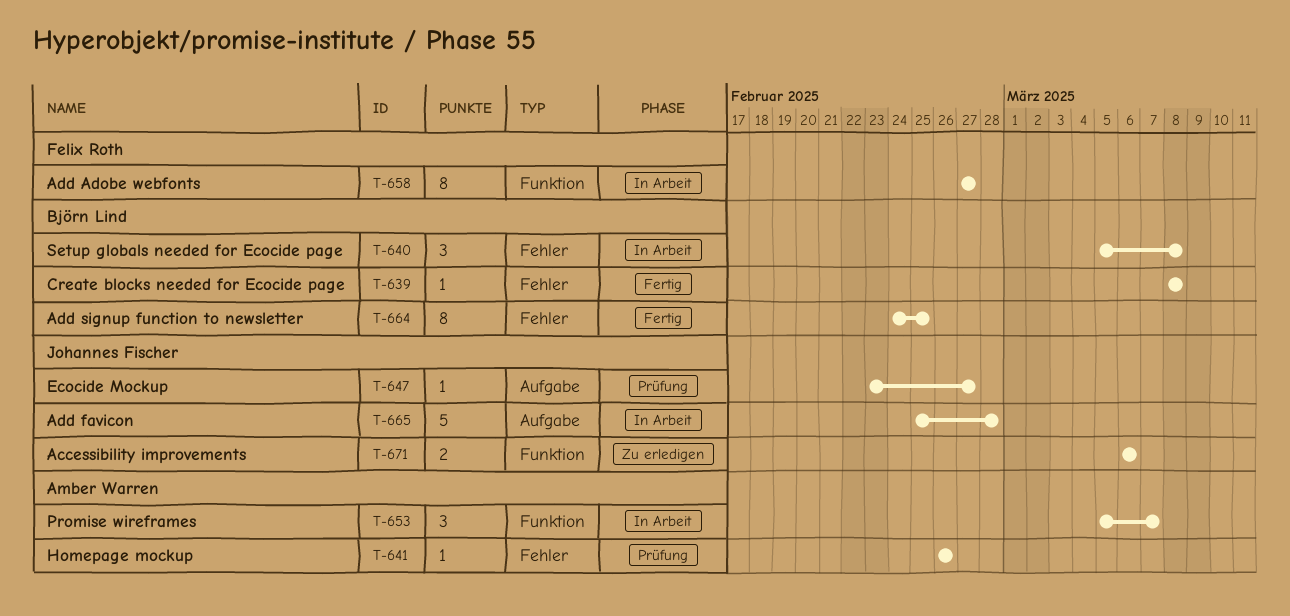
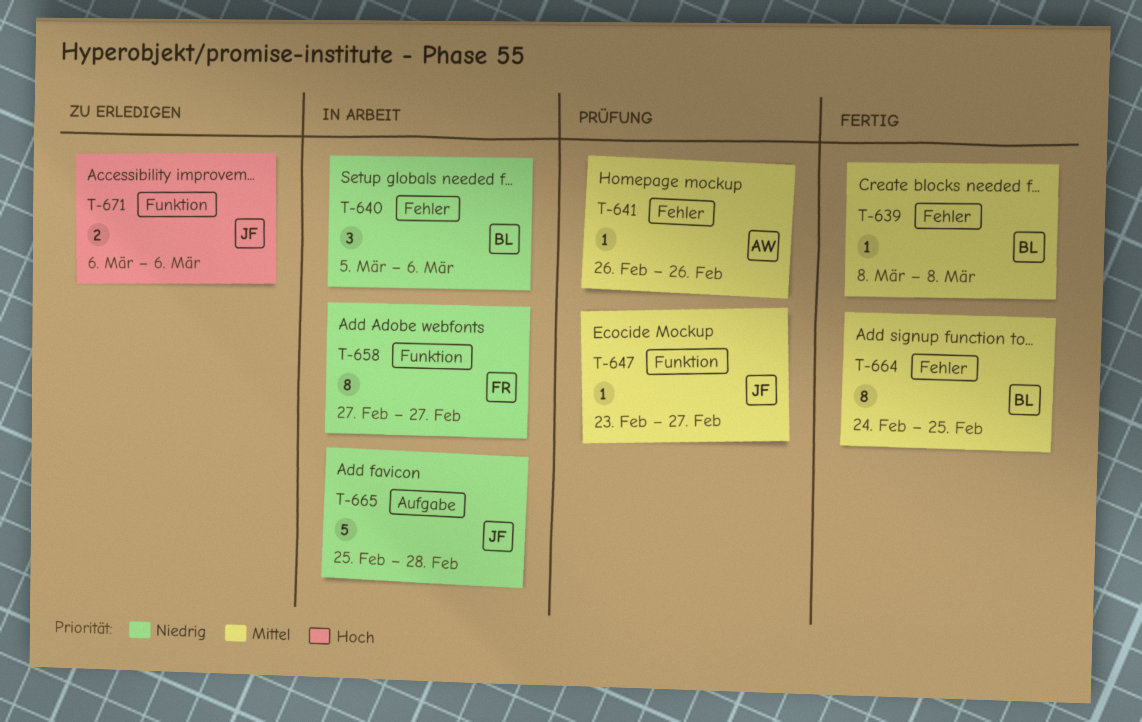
T-640, due: Mar 8 -> Mar 6
T-647, label: Aufgabe -> Funktion
T-653: present -> none

